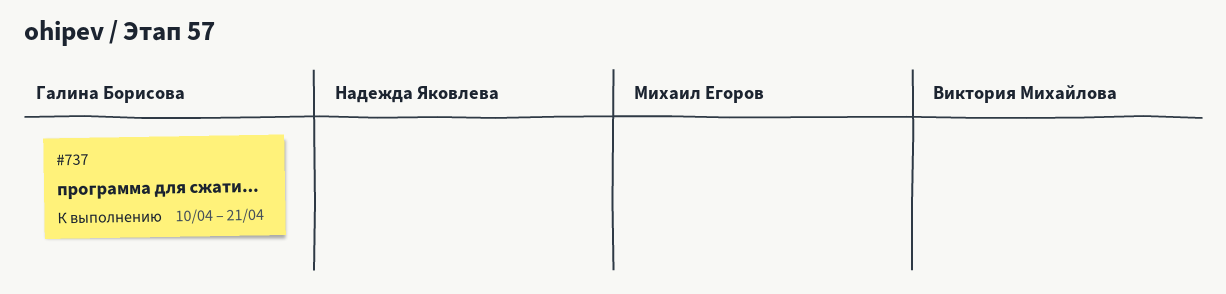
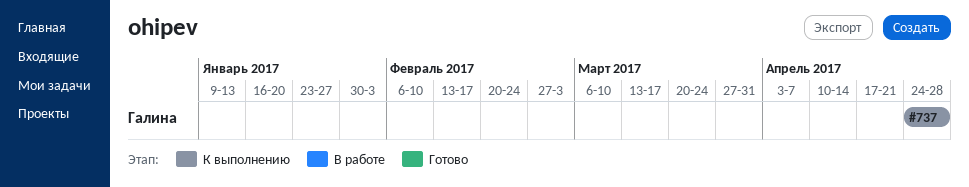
#737, start: Apr 10 -> Apr 24
#737, due: Apr 21 -> Apr 28

